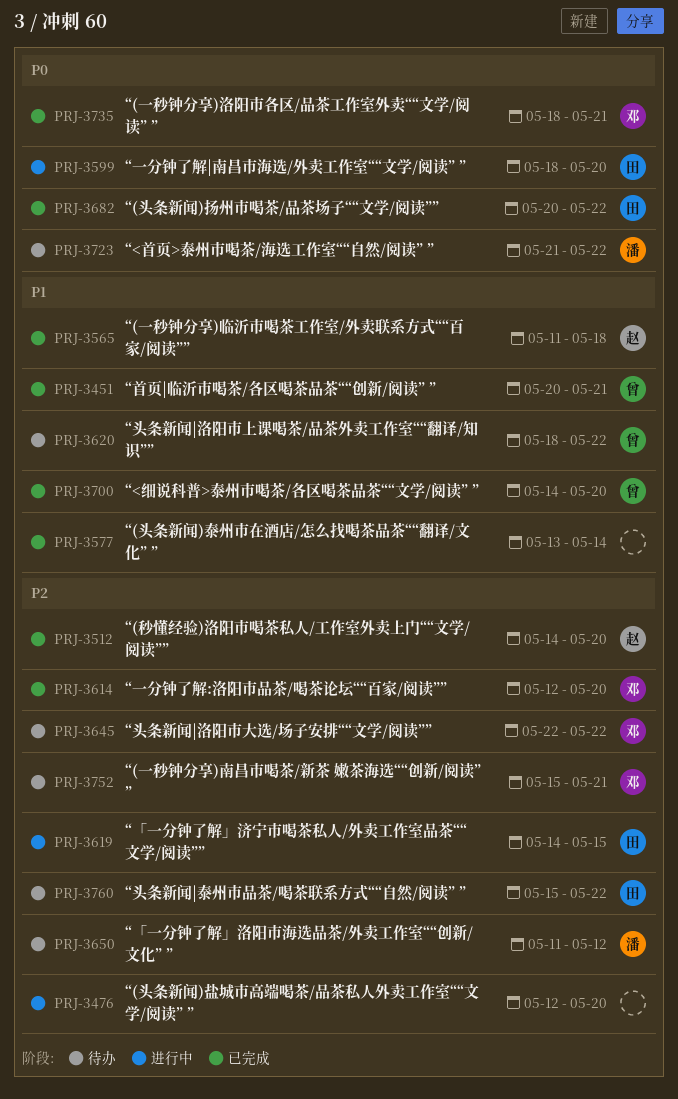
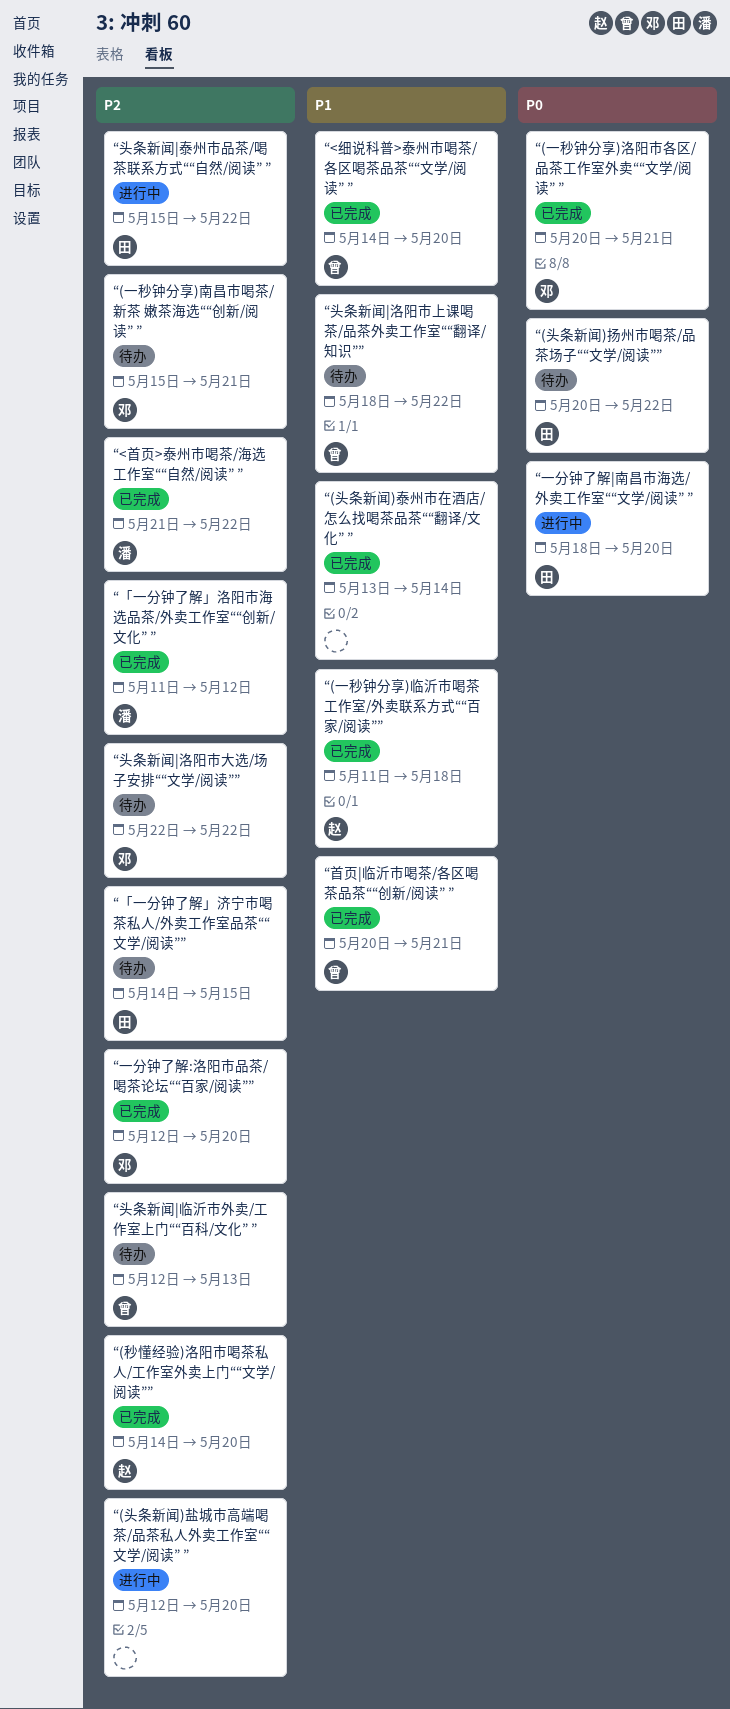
“(一秒钟分享)洛阳市各区/品茶工作室外卖““文学/阅读” ”, start: May 18 -> May 20
“(头条新闻)扬州市喝茶/品茶场子““文学/阅读””, status: 已完成 -> 待办
“<首页>泰州市喝茶/海选工作室““自然/阅读” ”, status: 待办 -> 已完成
“<首页>泰州市喝茶/海选工作室““自然/阅读” ”, priority: P0 -> P2
“「一分钟了解」洛阳市海选品茶/外卖工作室““创新/文化” ”, status: 待办 -> 已完成
“「一分钟了解」济宁市喝茶私人/外卖工作室品茶““文学/阅读””, status: 进行中 -> 待办
“头条新闻|临沂市外卖/工作室上门““百科/文化” ”: none -> present
“头条新闻|泰州市品茶/喝茶联系方式““自然/阅读” ”, status: 待办 -> 进行中

